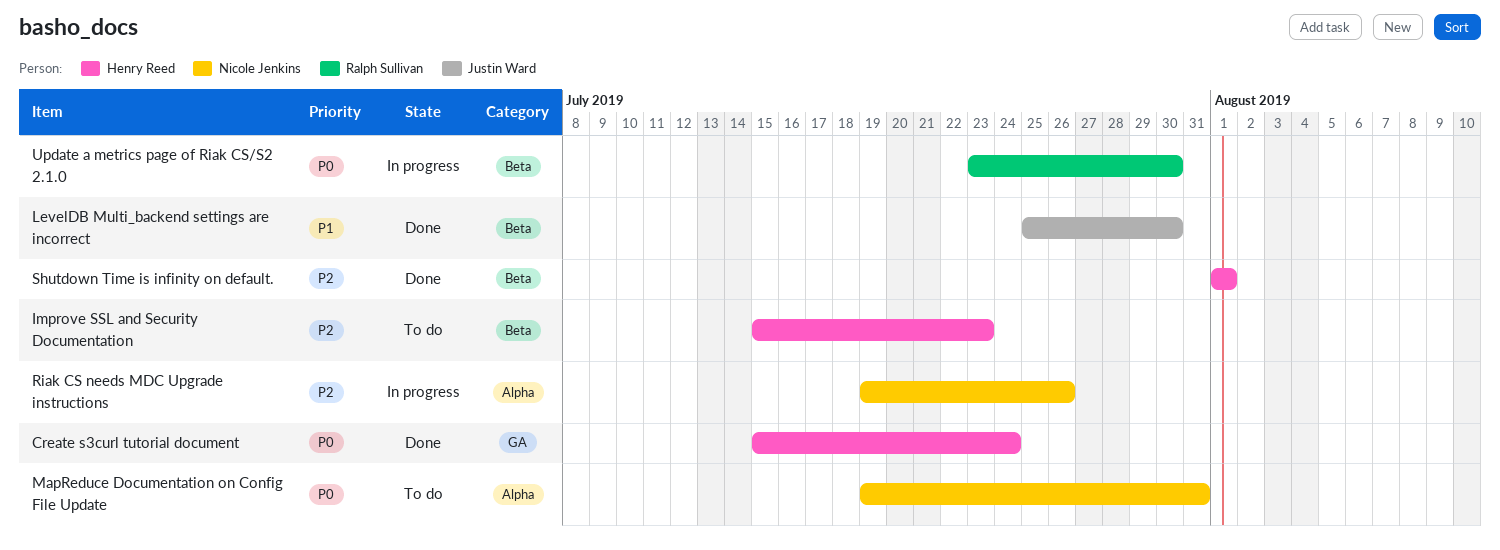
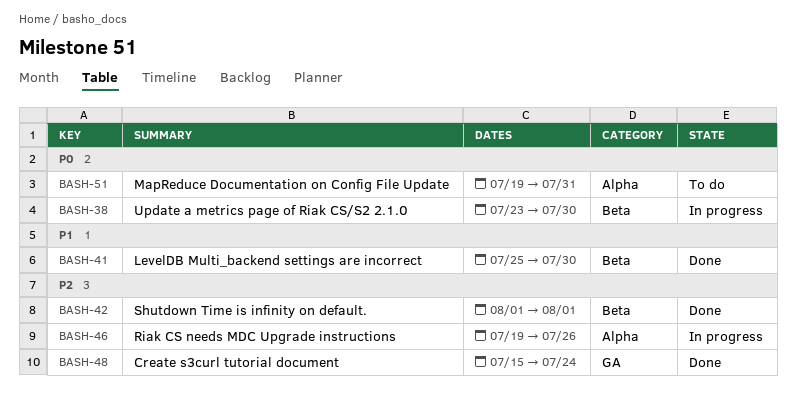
Create s3curl tutorial document, priority: P0 -> P2
Improve SSL and Security Documentation: present -> none

